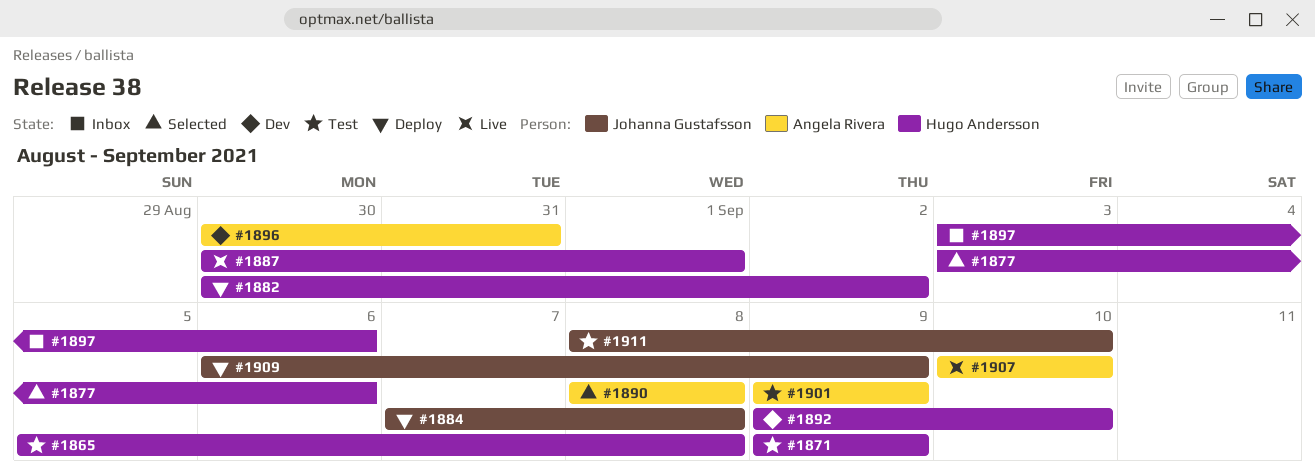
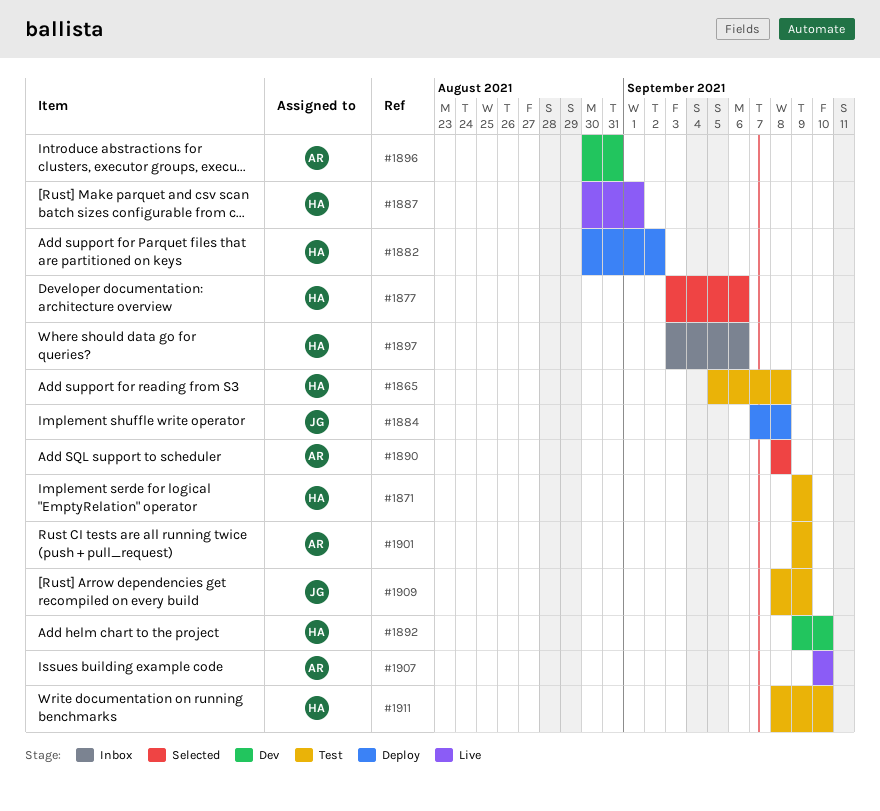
#1909, status: Deploy -> Test
#1909, start: Sep 6 -> Sep 8
#1911, owner: Johanna Gustafsson -> Hugo Andersson

